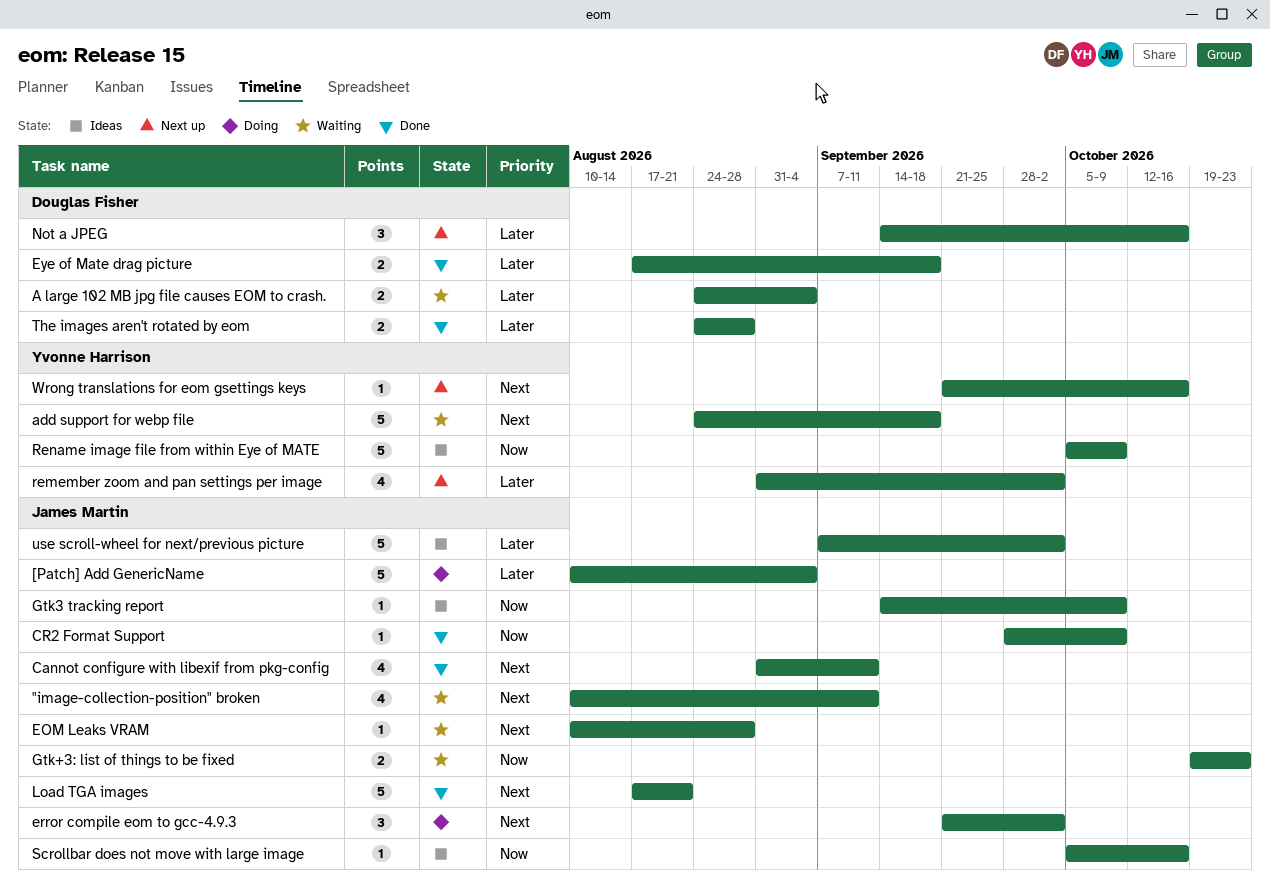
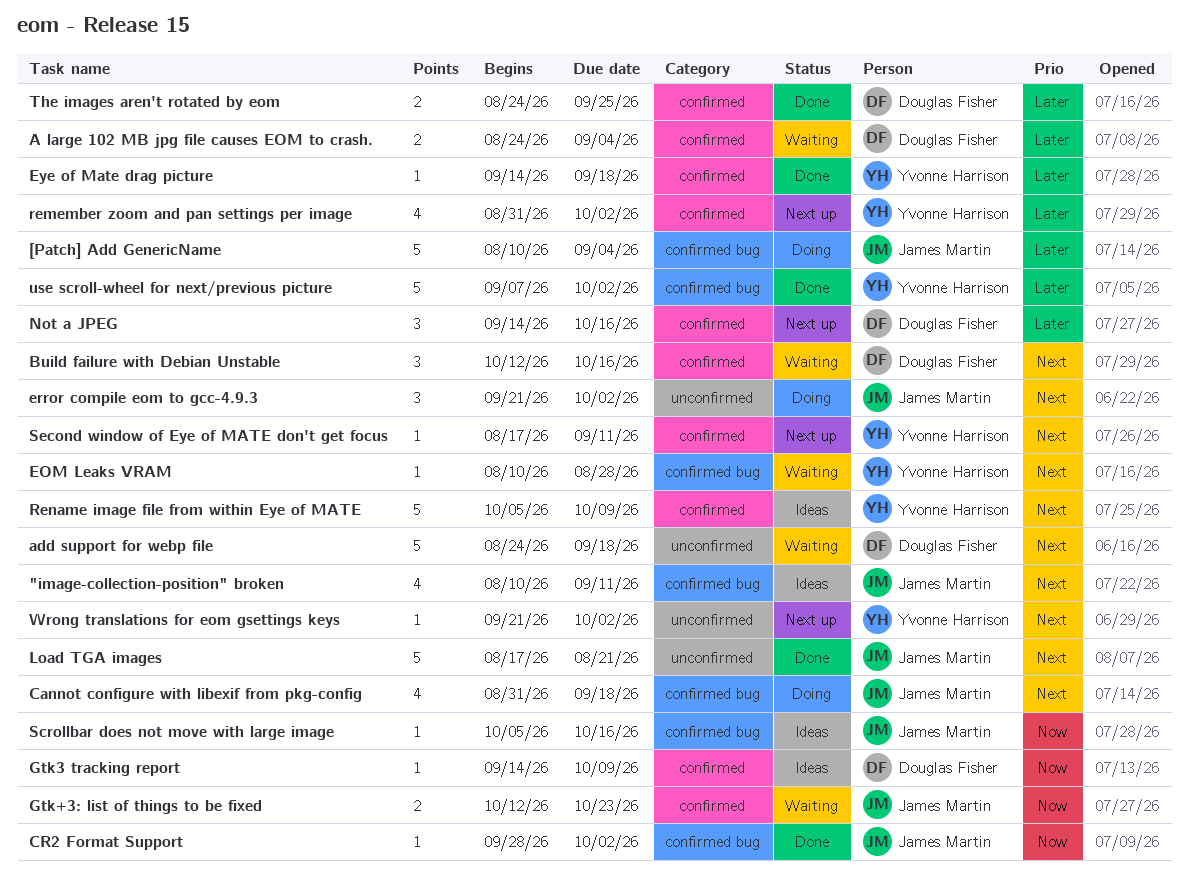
"image-collection-position" broken, status: Waiting -> Ideas
add support for webp file, owner: Yvonne Harrison -> Douglas Fisher
Build failure with Debian Unstable: none -> present
Cannot configure with libexif from pkg-config, status: Done -> Doing
Cannot configure with libexif from pkg-config, due: Sep 11 -> Sep 18
CR2 Format Support, due: Oct 9 -> Oct 2
EOM Leaks VRAM, owner: James Martin -> Yvonne Harrison
Eye of Mate drag picture, owner: Douglas Fisher -> Yvonne Harrison
Eye of Mate drag picture, estimate: 2 -> 1
Eye of Mate drag picture, start: Aug 17 -> Sep 14
Gtk+3: list of things to be fixed, start: Oct 19 -> Oct 12
Gtk3 tracking report, owner: James Martin -> Douglas Fisher
Rename image file from within Eye of MATE, priority: Now -> Next
Second window of Eye of MATE don't get focus: none -> present
The images aren't rotated by eom, due: Aug 28 -> Sep 25
use scroll-wheel for next/previous picture, status: Ideas -> Done
use scroll-wheel for next/previous picture, owner: James Martin -> Yvonne Harrison
Wrong translations for eom gsettings keys, due: Oct 16 -> Oct 2

